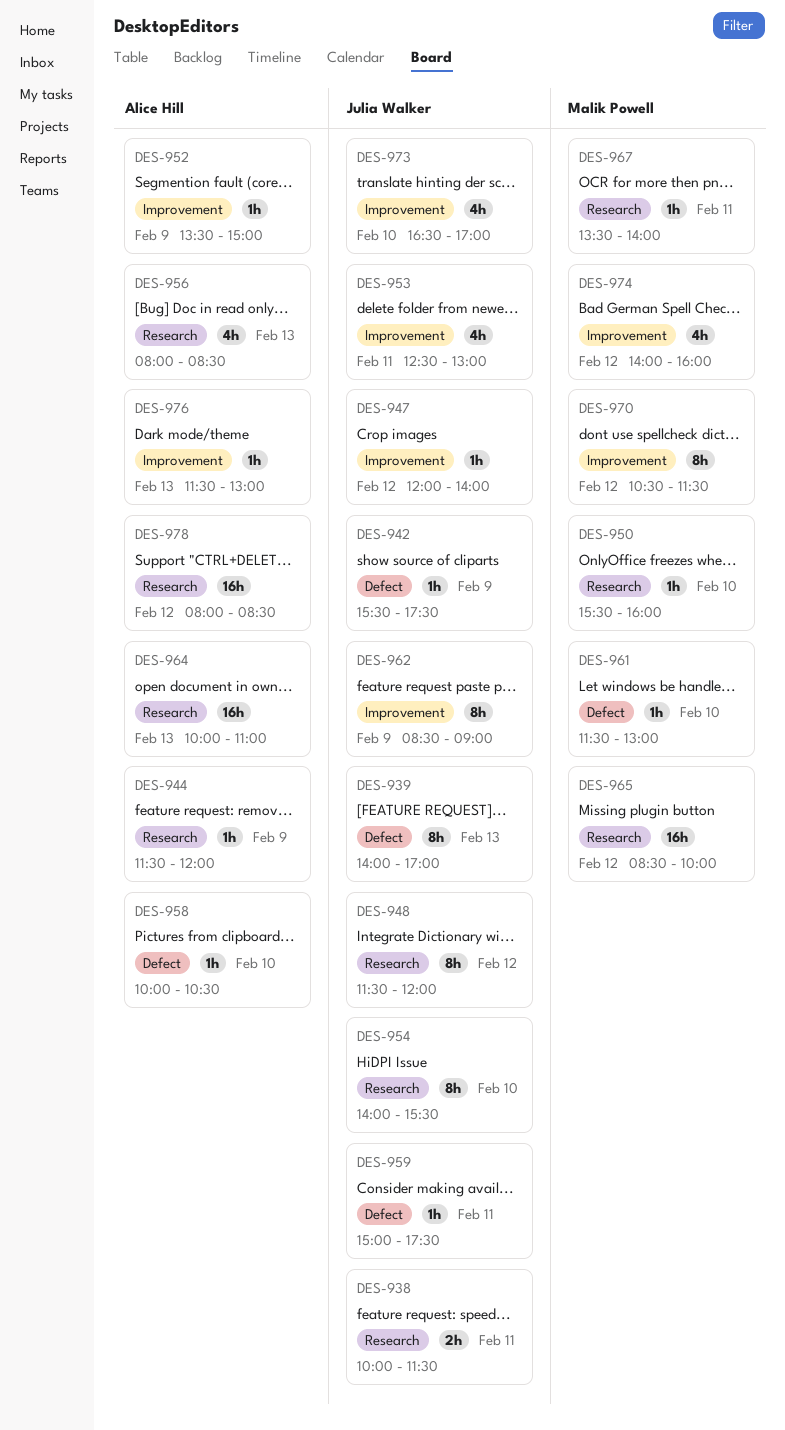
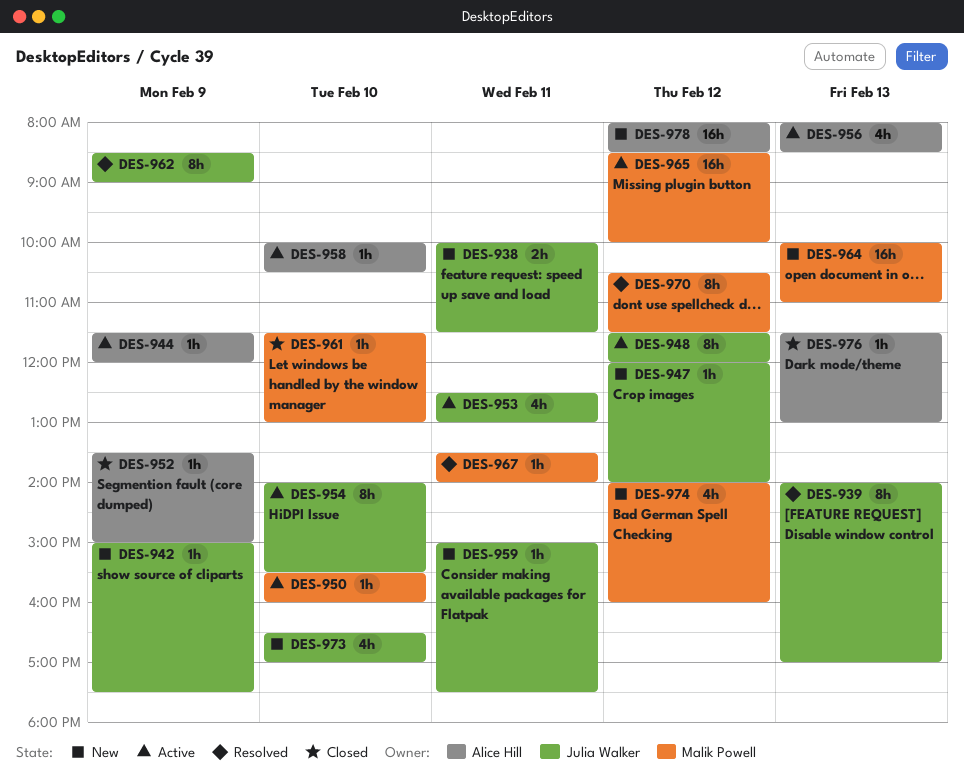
DES-942, begins: 15:30 -> 15:00
DES-964, owner: Alice Hill -> Malik Powell

